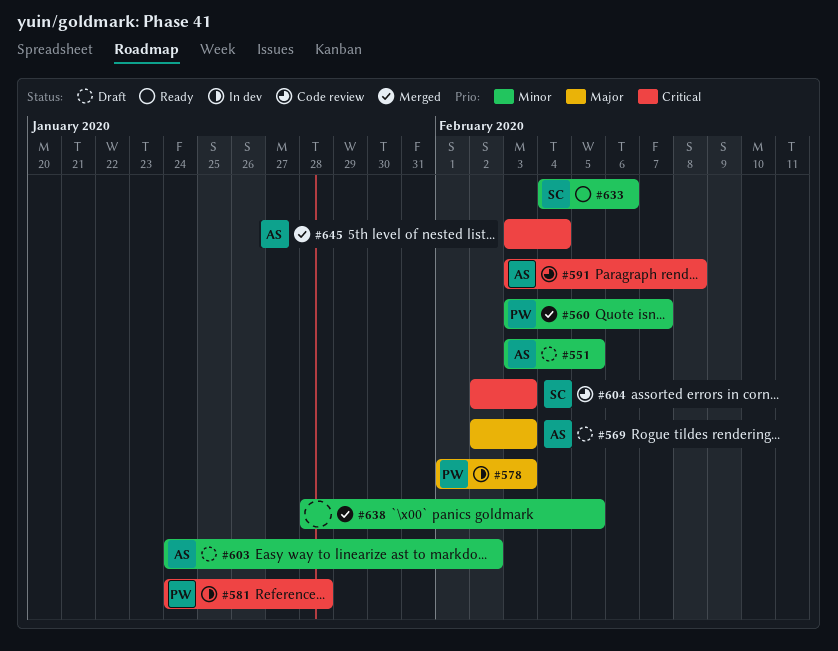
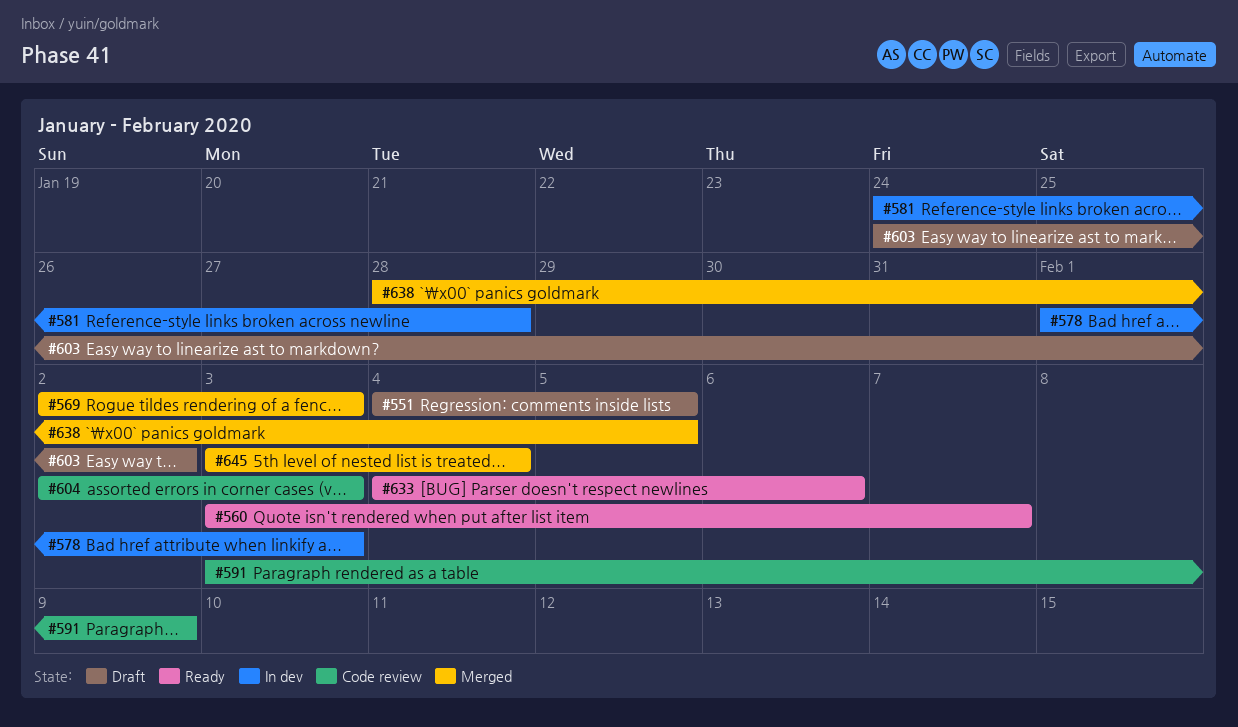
#551, start: Feb 3 -> Feb 4
#560, status: Merged -> Ready
#569, status: Draft -> Merged
#591, due: Feb 8 -> Feb 9

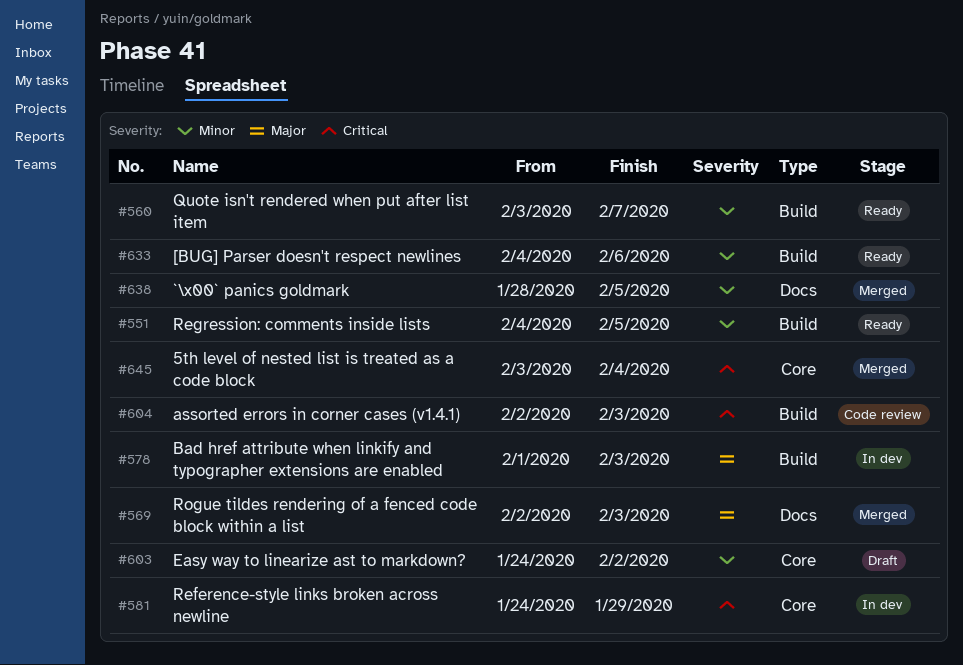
#551, status: Draft -> Ready
#581, due: Jan 28 -> Jan 29
#591: present -> none

